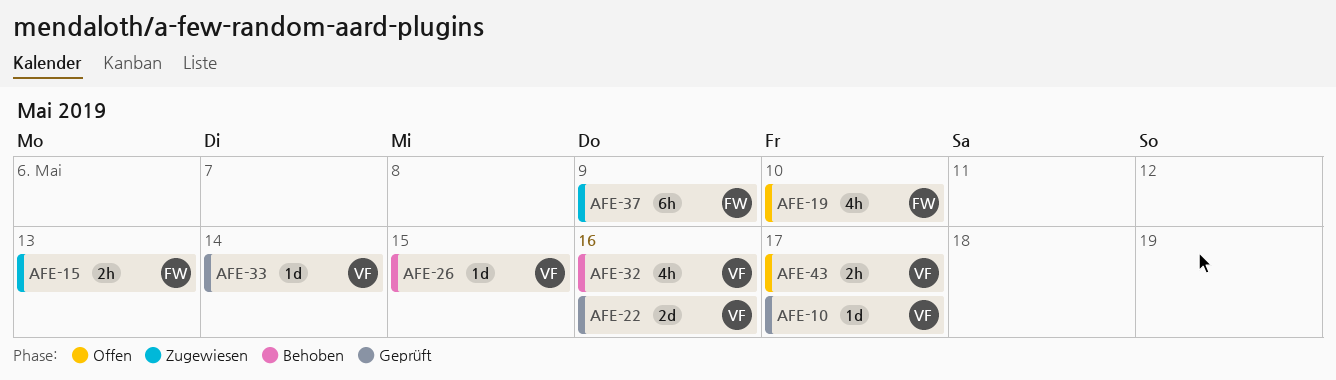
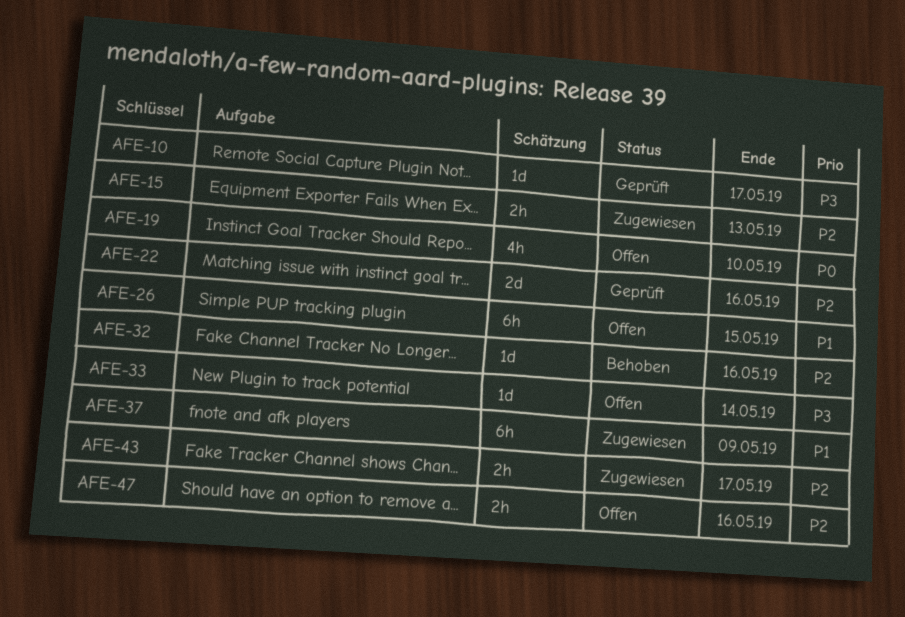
AFE-26, status: Behoben -> Offen
AFE-26, estimate: 1d -> 6h
AFE-32, estimate: 4h -> 1d
AFE-33, status: Geprüft -> Offen
AFE-43, status: Offen -> Zugewiesen
AFE-47: none -> present

